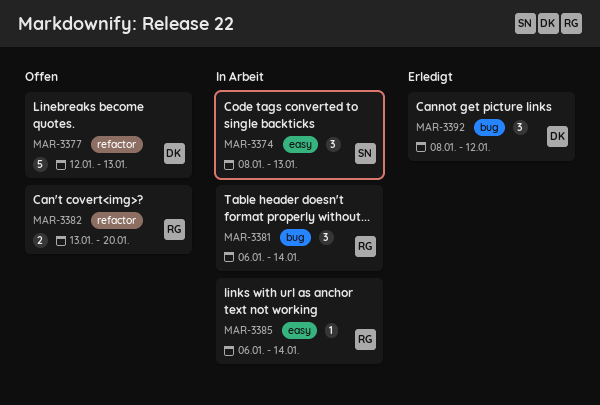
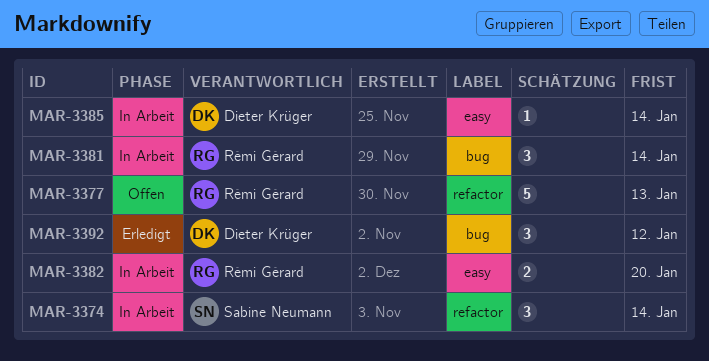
MAR-3374, label: easy -> refactor
MAR-3374, due: Jan 13 -> Jan 14
MAR-3377, owner: Dieter Krüger -> Rémi Gérard
MAR-3382, status: Offen -> In Arbeit
MAR-3382, label: refactor -> easy
MAR-3385, owner: Rémi Gérard -> Dieter Krüger

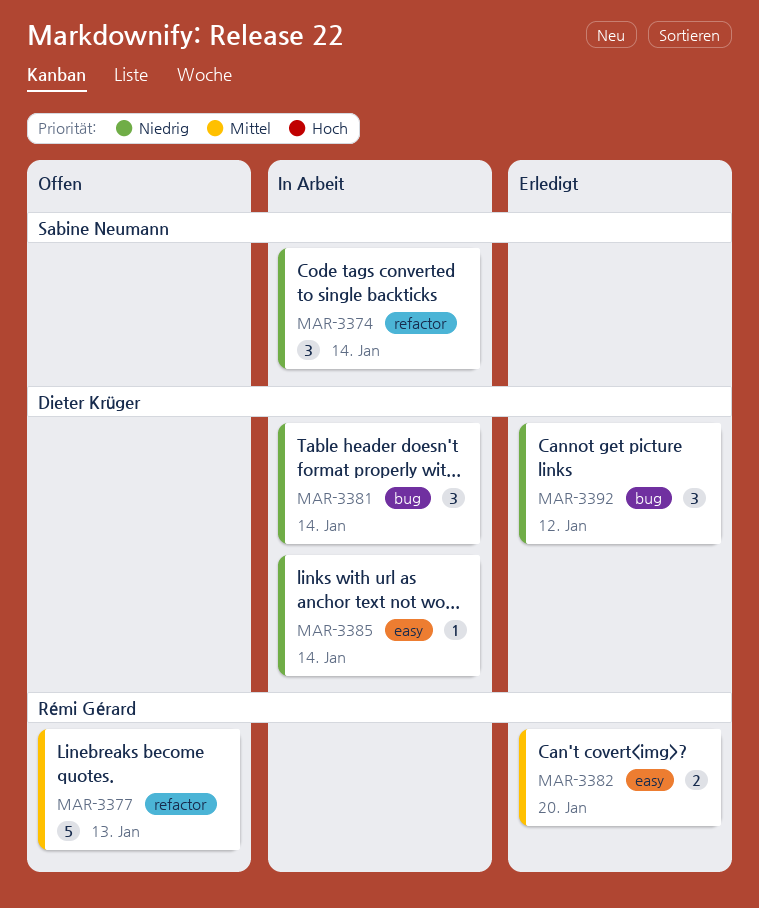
MAR-3381, owner: Rémi Gérard -> Dieter Krüger
MAR-3382, status: In Arbeit -> Erledigt

